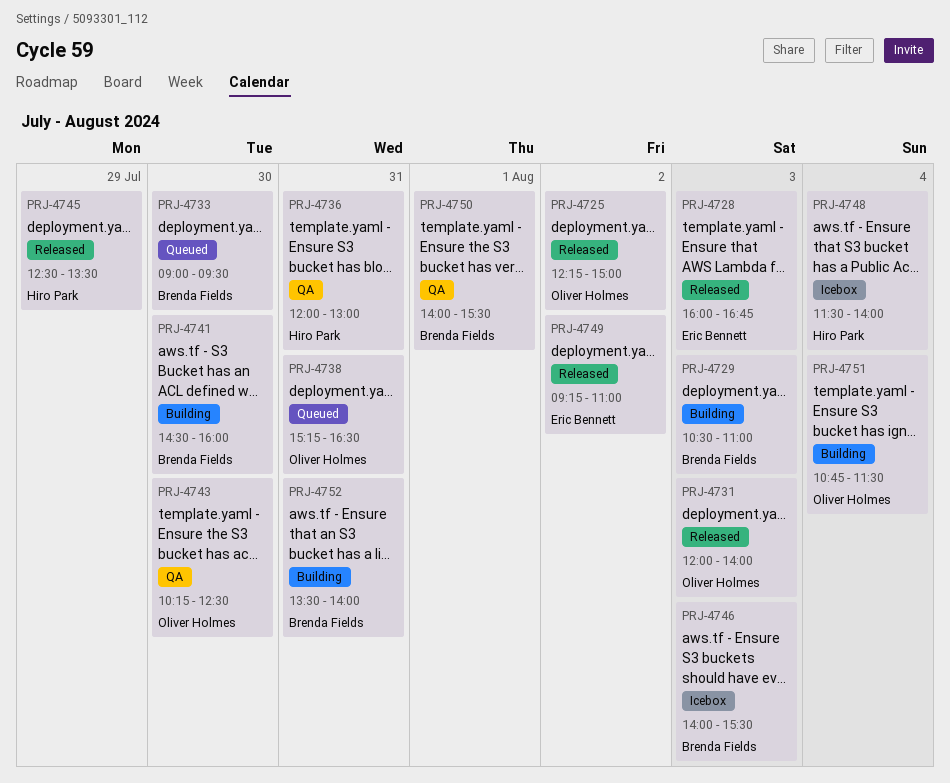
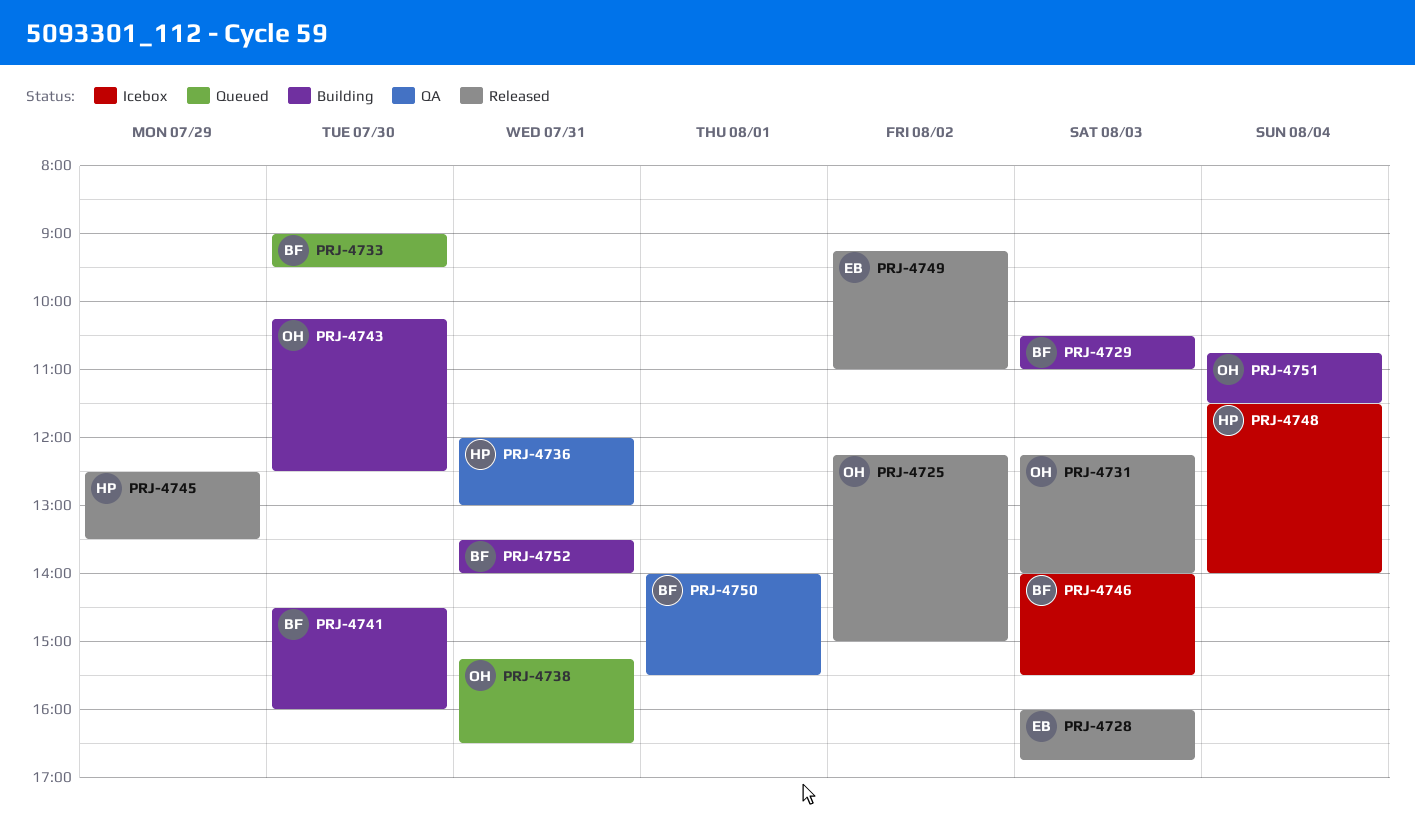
PRJ-4731, begins: 12:00 -> 12:15
PRJ-4743, status: QA -> Building

